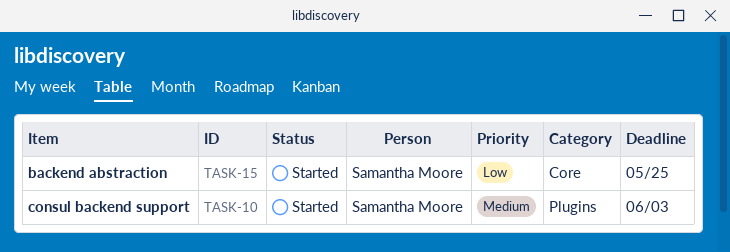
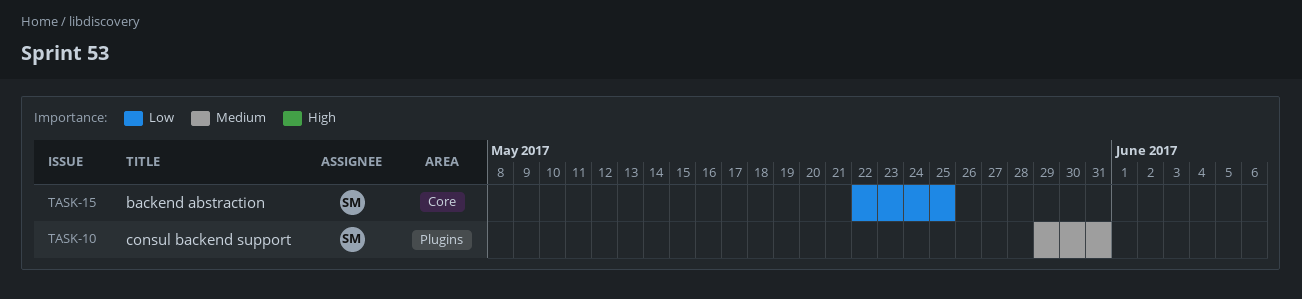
TASK-10, due: Jun 3 -> May 31

